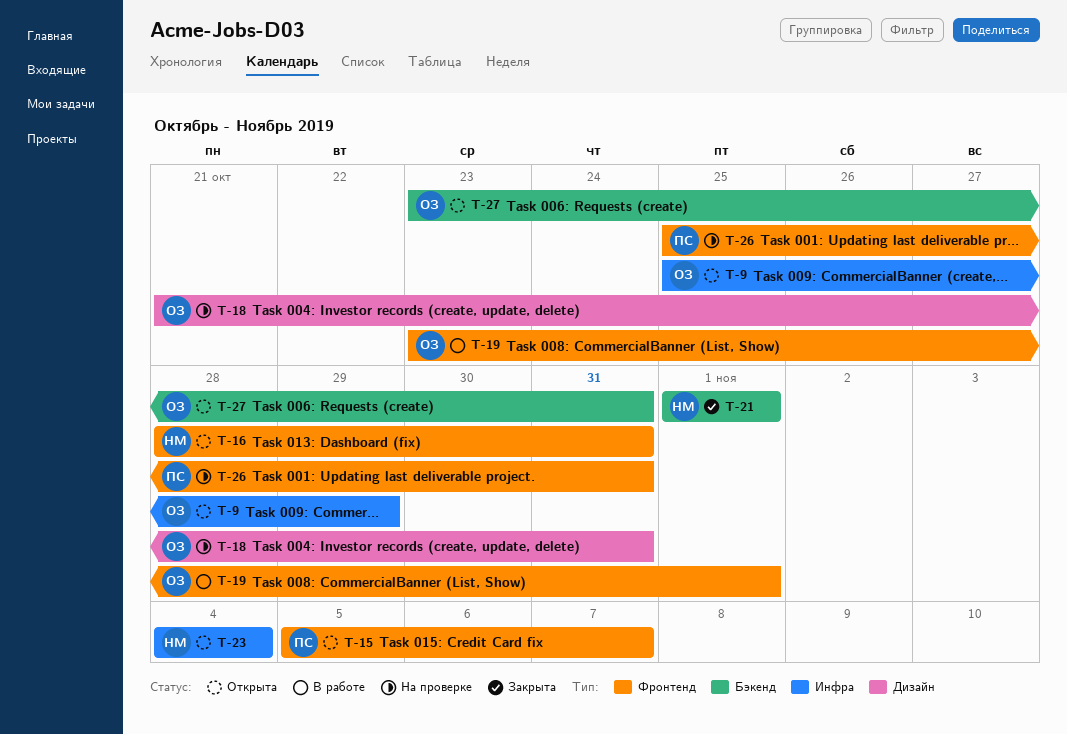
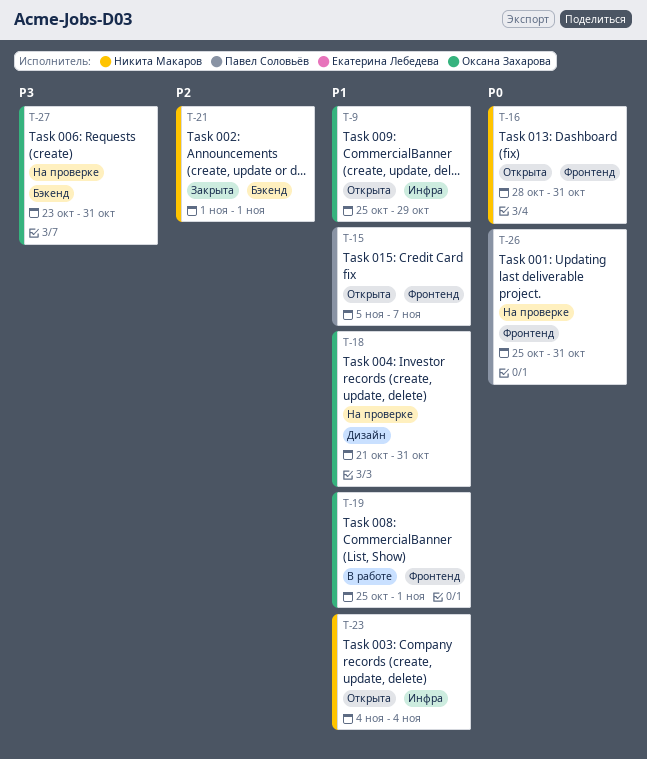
T-19, start: Oct 23 -> Oct 25
T-27, status: Открыта -> На проверке

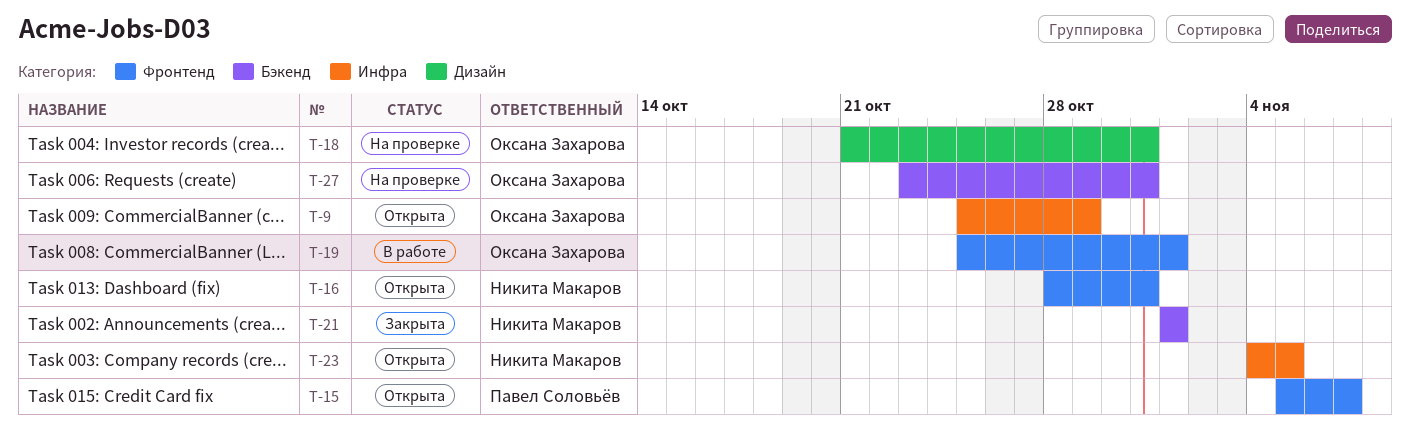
T-23, due: Nov 4 -> Nov 5
T-26: present -> none

